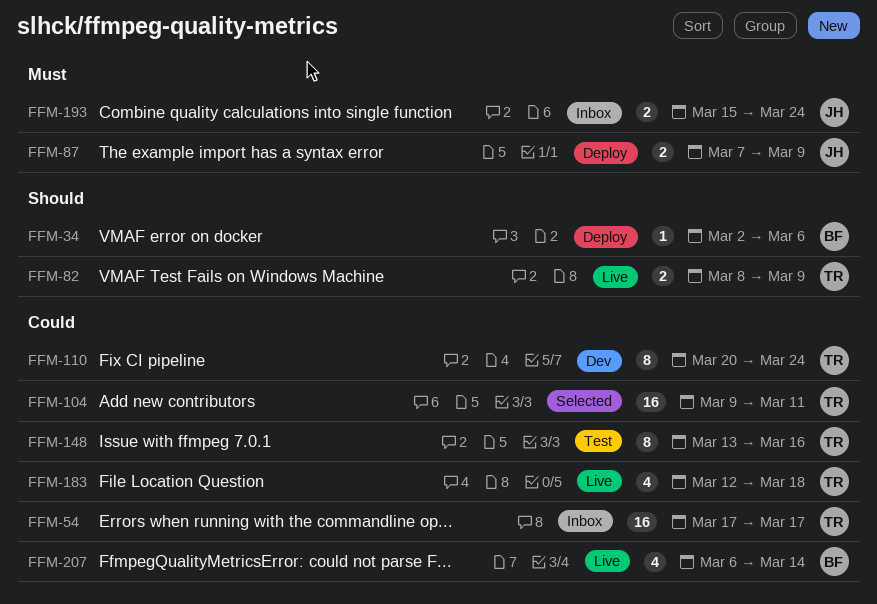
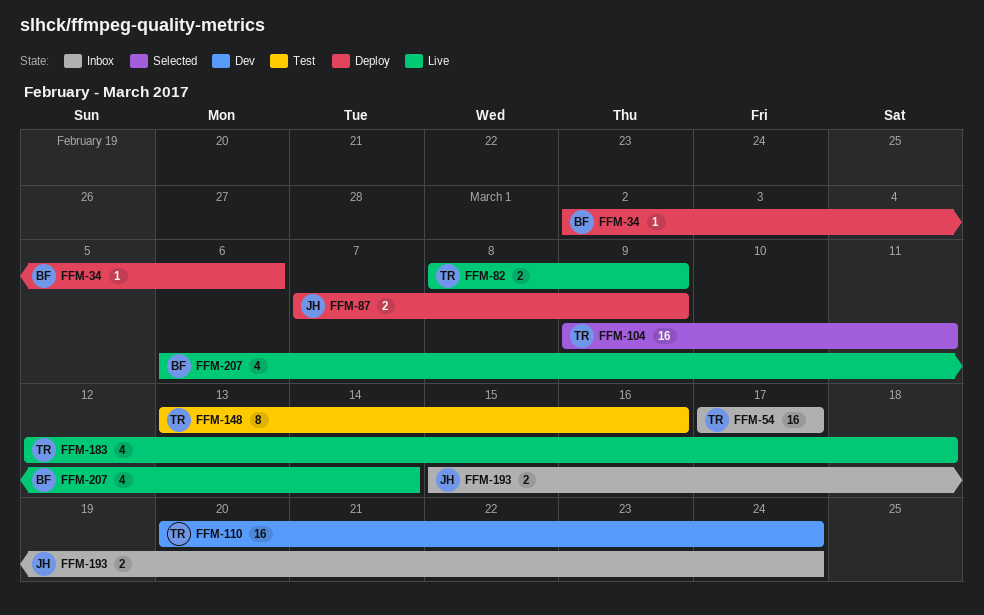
FFM-110, estimate: 8 -> 16

